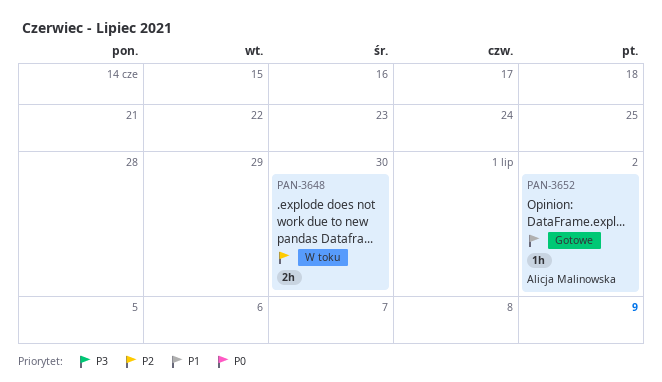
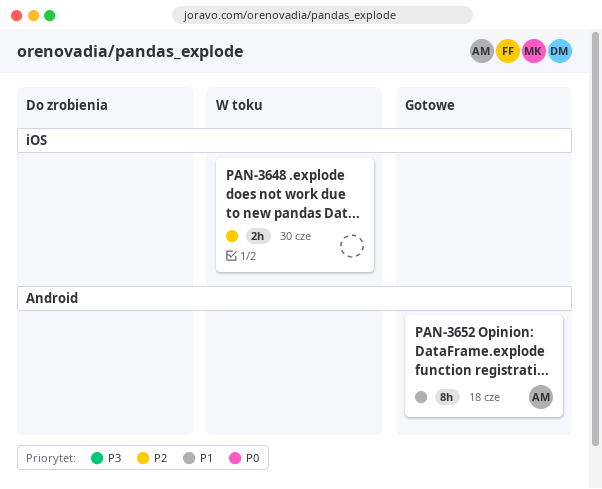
PAN-3652, estimate: 1h -> 8h
PAN-3652, due: Jul 2 -> Jun 18

